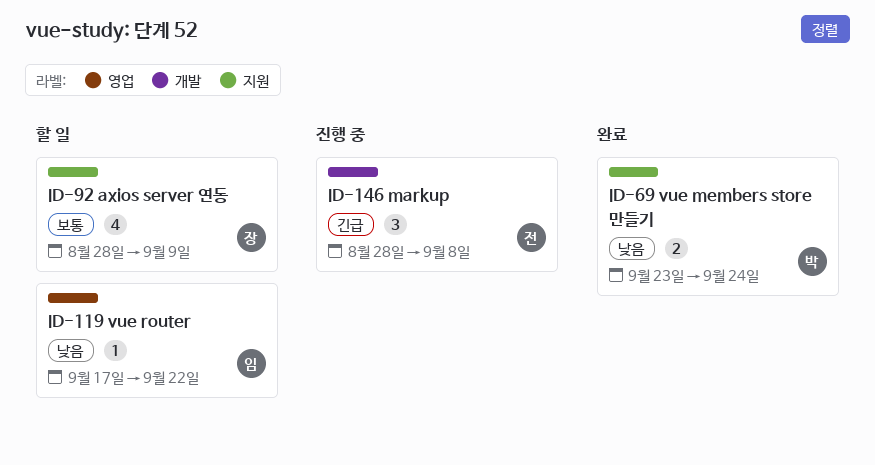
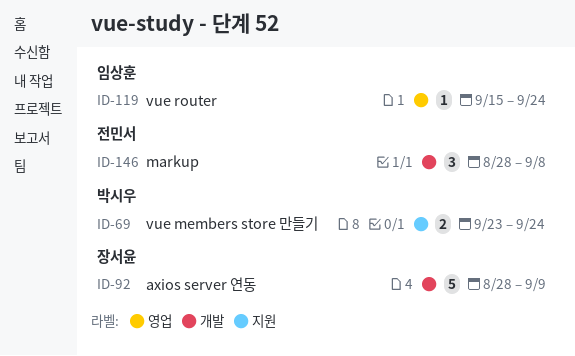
ID-92, label: 지원 -> 개발
ID-92, estimate: 4 -> 5
ID-119, start: Sep 17 -> Sep 15
ID-119, due: Sep 22 -> Sep 24

